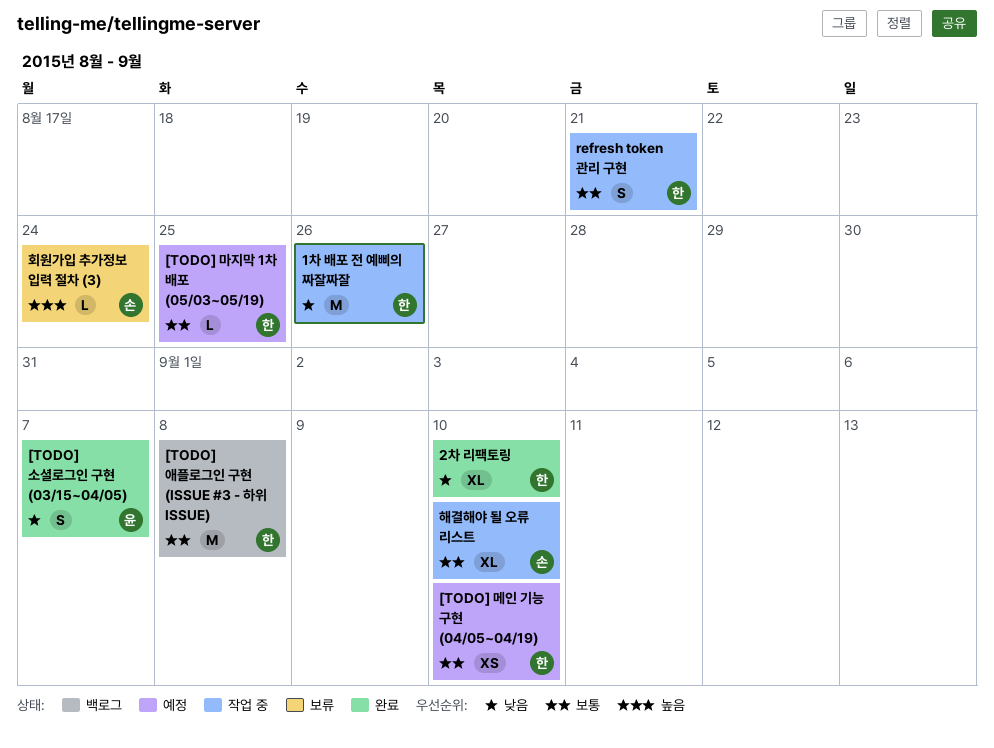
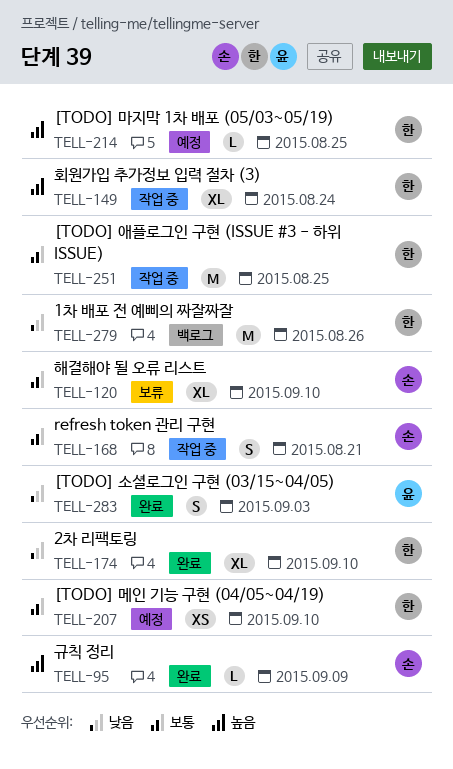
1차 배포 전 예삐의 짜잘짜잘, status: 작업 중 -> 백로그
[TODO] 마지막 1차 배포 (05/03~05/19), priority: 보통 -> 높음
[TODO] 소셜로그인 구현 (03/15~04/05), due: Sep 7 -> Sep 3
[TODO] 애플로그인 구현 (ISSUE #3 - 하위 ISSUE), status: 백로그 -> 작업 중
[TODO] 애플로그인 구현 (ISSUE #3 - 하위 ISSUE), due: Sep 8 -> Aug 25
refresh token 관리 구현, owner: 한 -> 손
규칙 정리: none -> present
해결해야 될 오류 리스트, status: 작업 중 -> 보류
회원가입 추가정보 입력 절차 (3), status: 보류 -> 작업 중
회원가입 추가정보 입력 절차 (3), owner: 손 -> 한
회원가입 추가정보 입력 절차 (3), estimate: L -> XL

